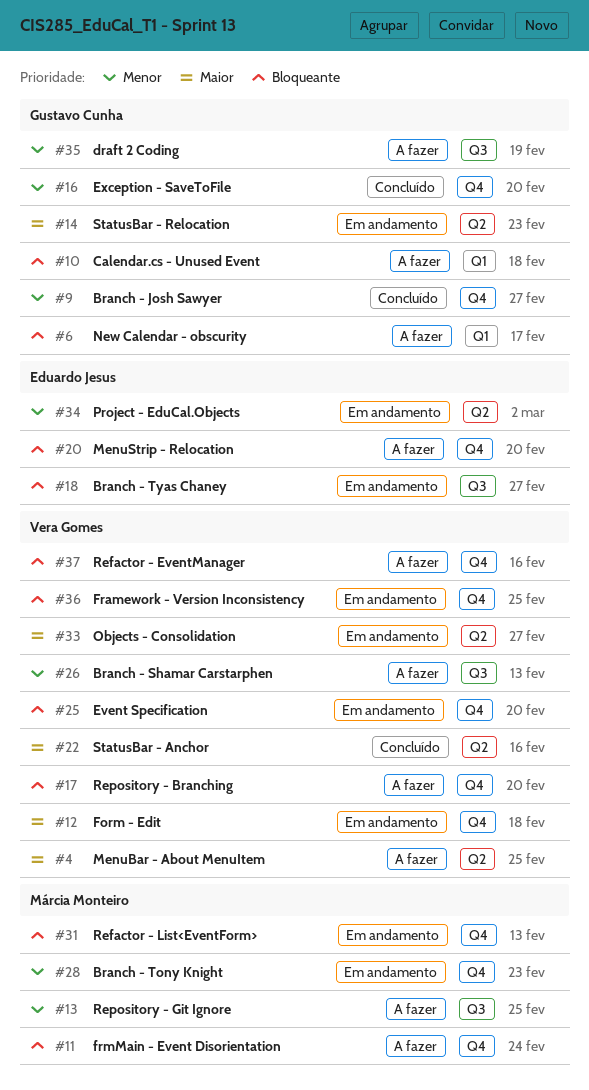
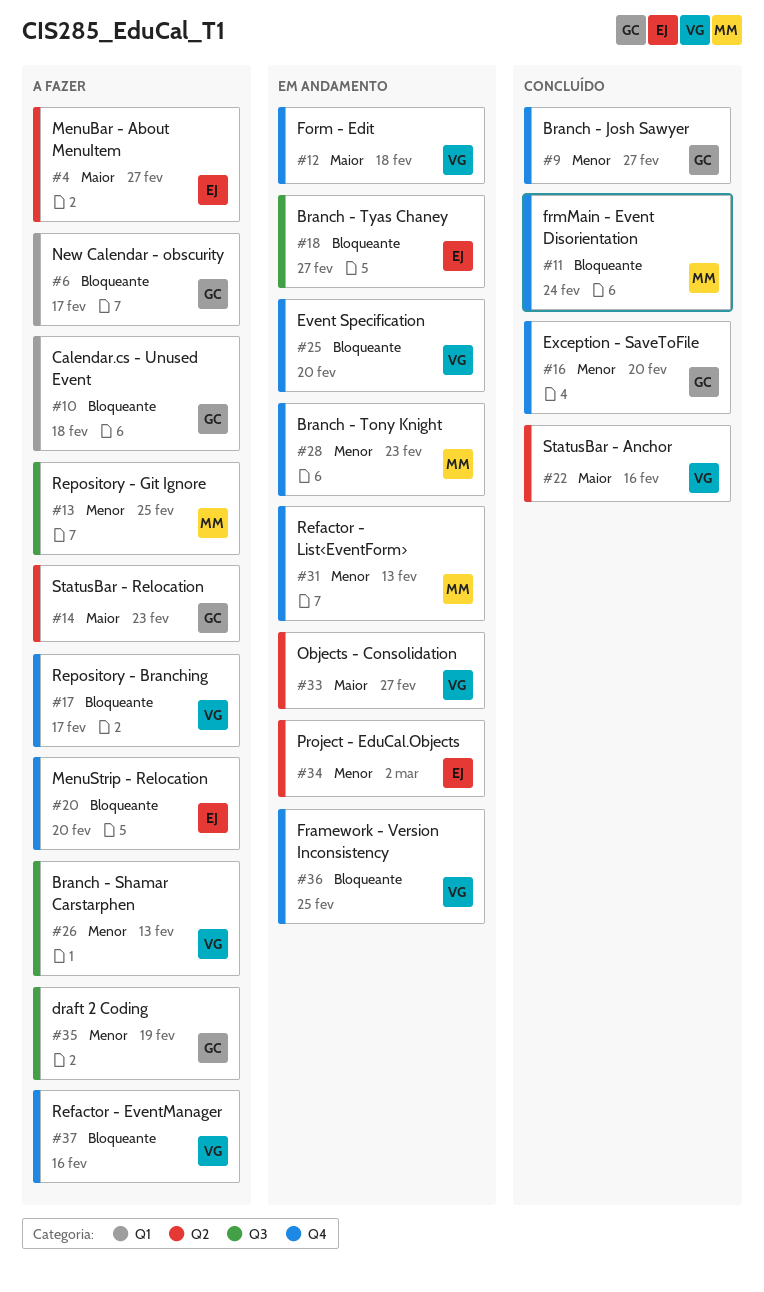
#4, owner: Vera Gomes -> Eduardo Jesus
#4, due: Feb 25 -> Feb 27
#11, status: A fazer -> Concluído
#14, status: Em andamento -> A fazer
#17, due: Feb 20 -> Feb 17
#31, priority: Bloqueante -> Menor

